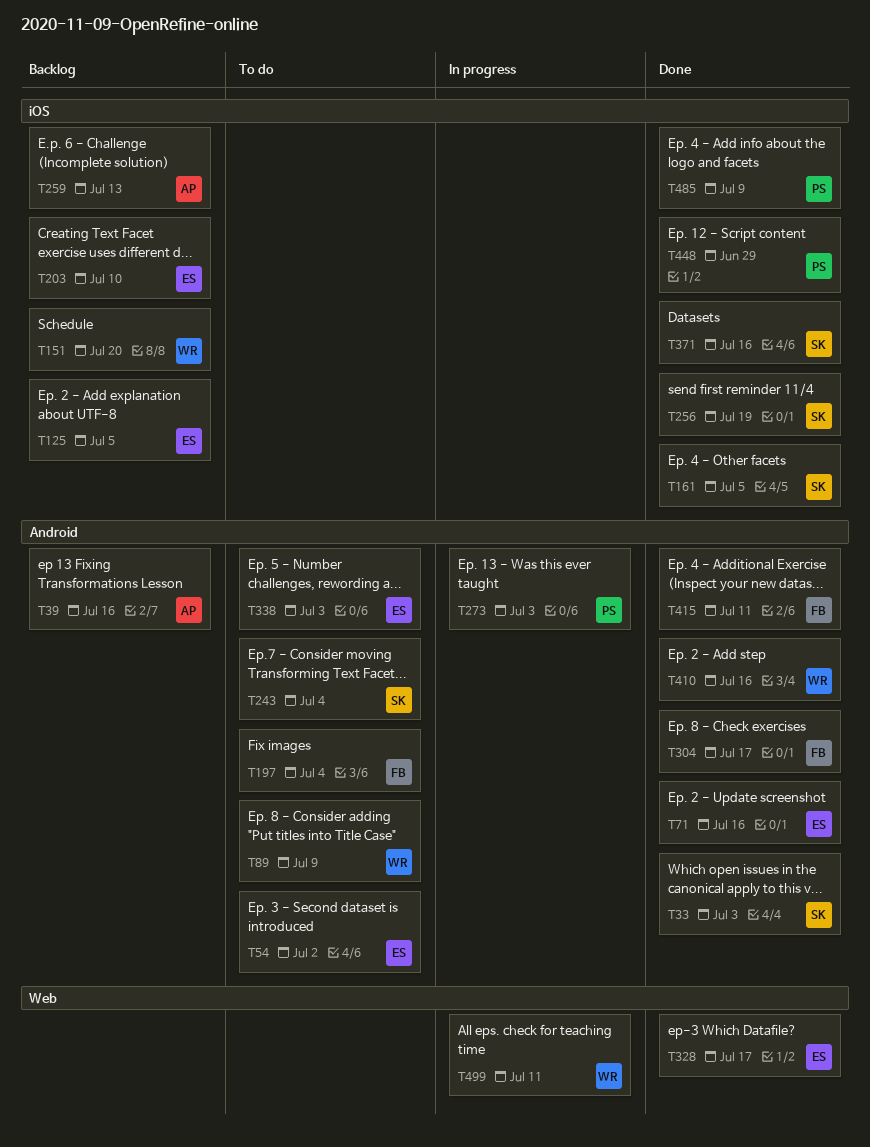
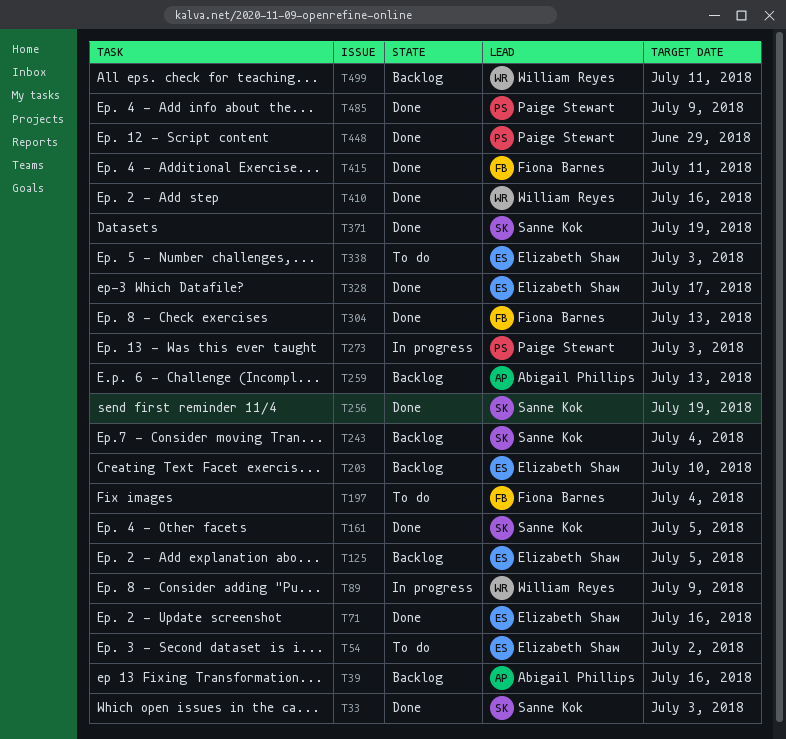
T89, status: To do -> In progress
T151: present -> none
T243, status: To do -> Backlog
T304, due: Jul 17 -> Jul 13
T371, due: Jul 16 -> Jul 19
T499, status: In progress -> Backlog

